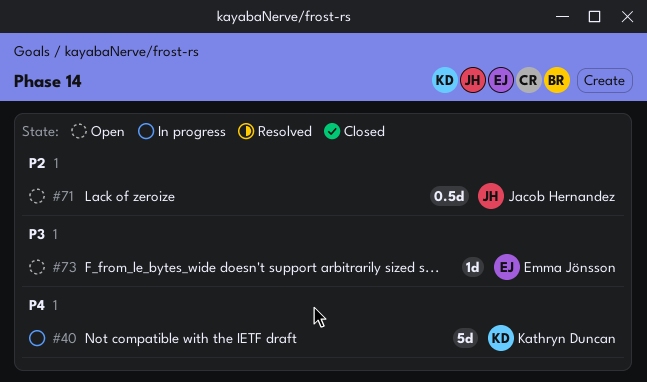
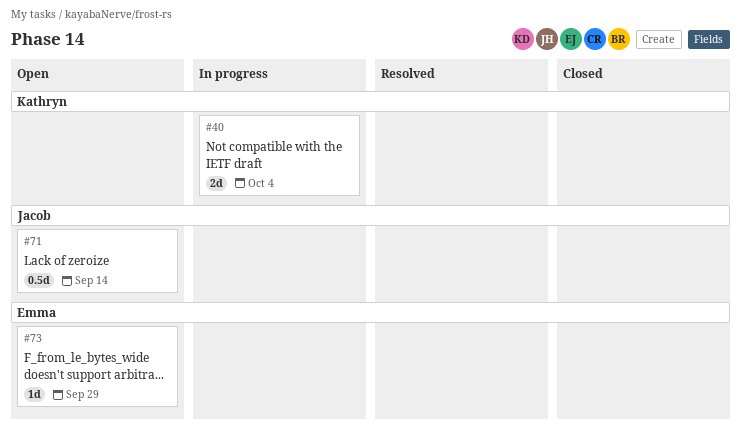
#40, estimate: 5d -> 2d

